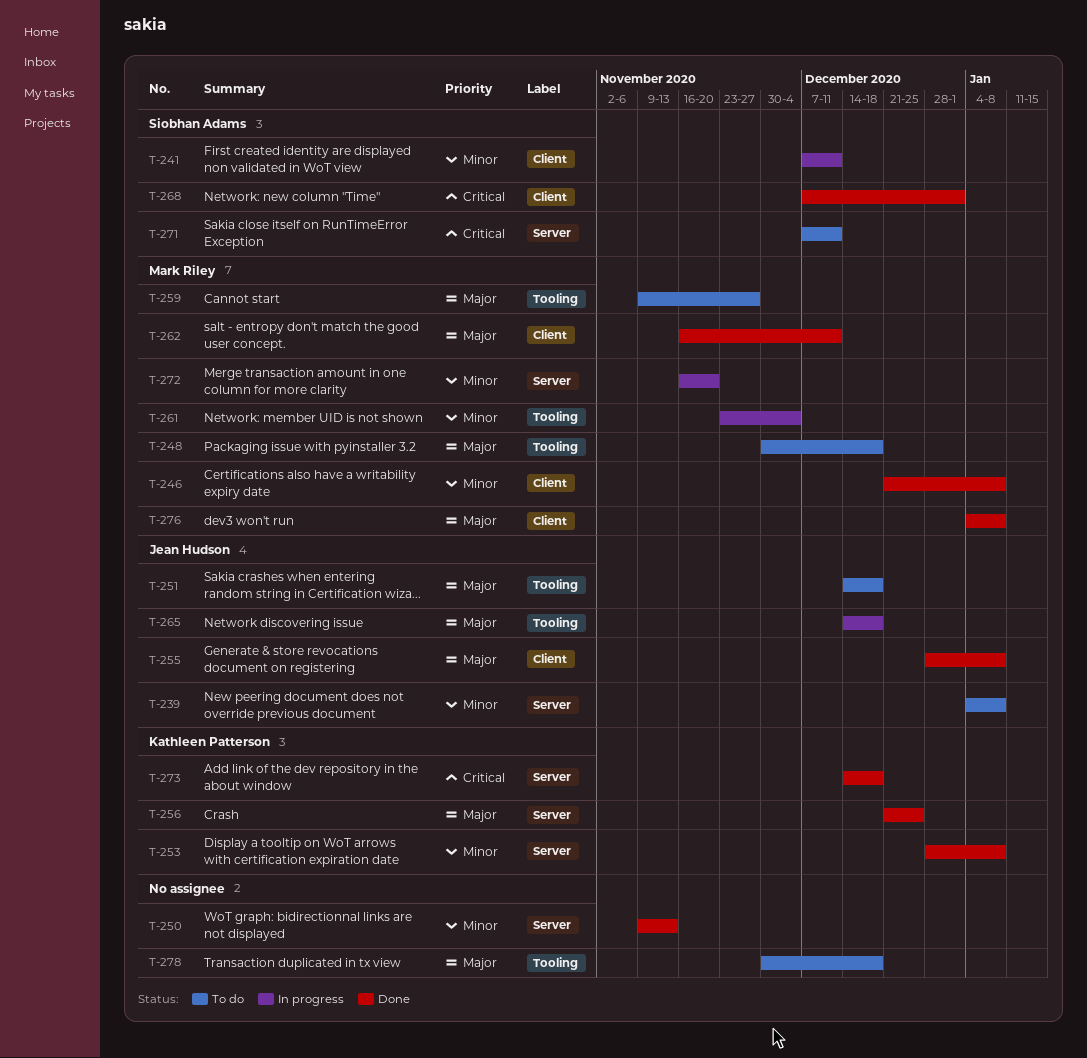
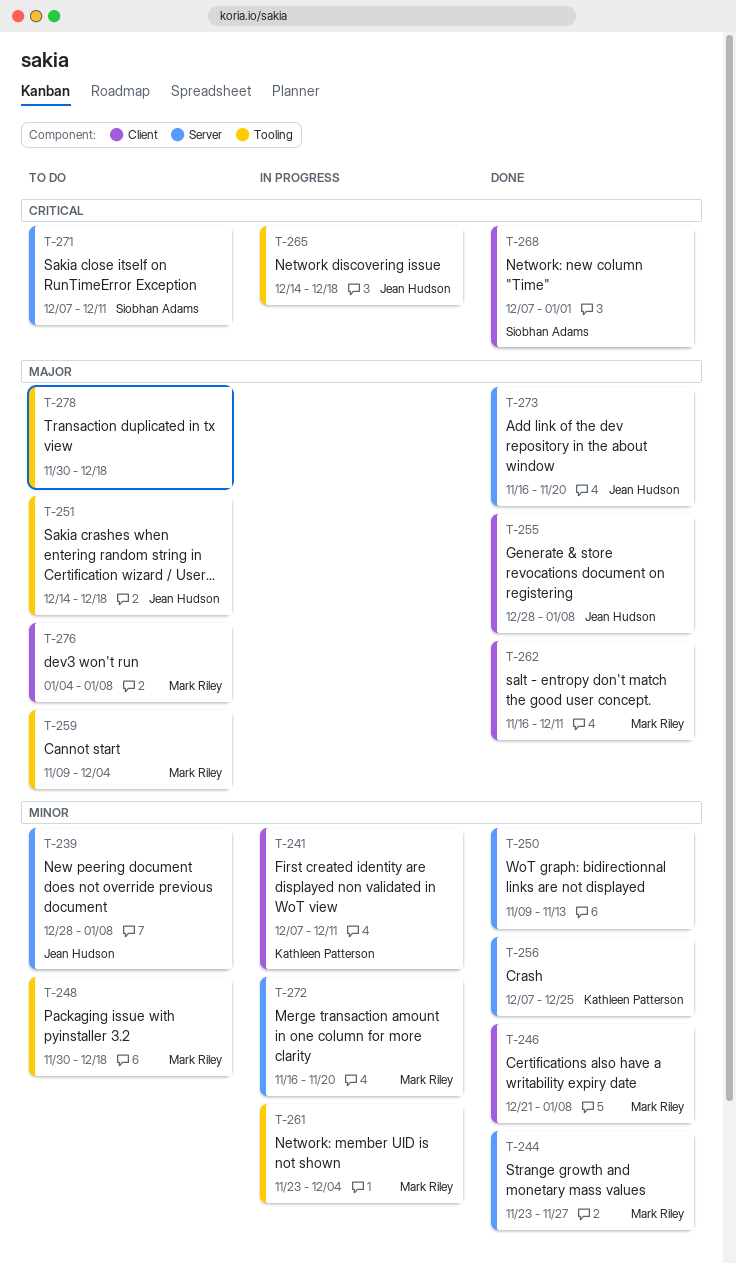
T-239, start: Jan 4 -> Dec 28
T-241, owner: Siobhan Adams -> Kathleen Patterson
T-244: none -> present
T-248, priority: Major -> Minor
T-253: present -> none
T-256, priority: Major -> Minor
T-256, start: Dec 21 -> Dec 7
T-259, due: Nov 27 -> Dec 4
T-265, priority: Major -> Critical
T-273, owner: Kathleen Patterson -> Jean Hudson
T-273, priority: Critical -> Major
T-273, start: Dec 14 -> Nov 16
T-273, due: Dec 18 -> Nov 20
T-276, status: Done -> To do

